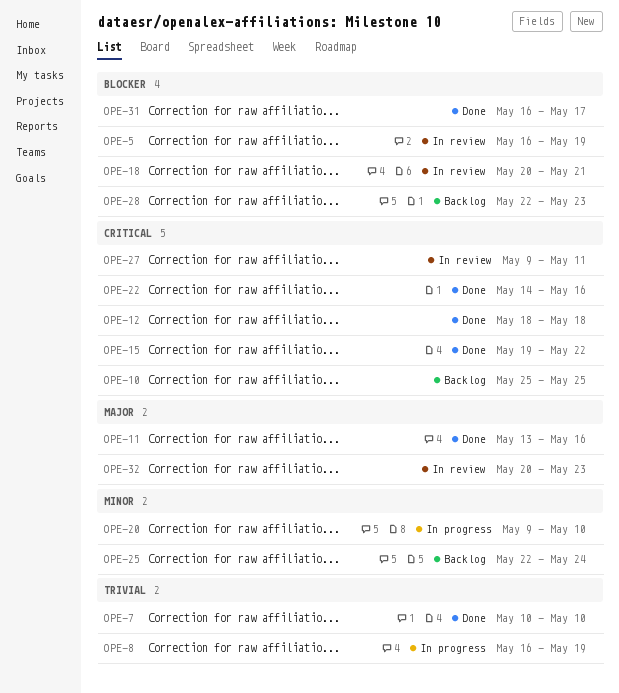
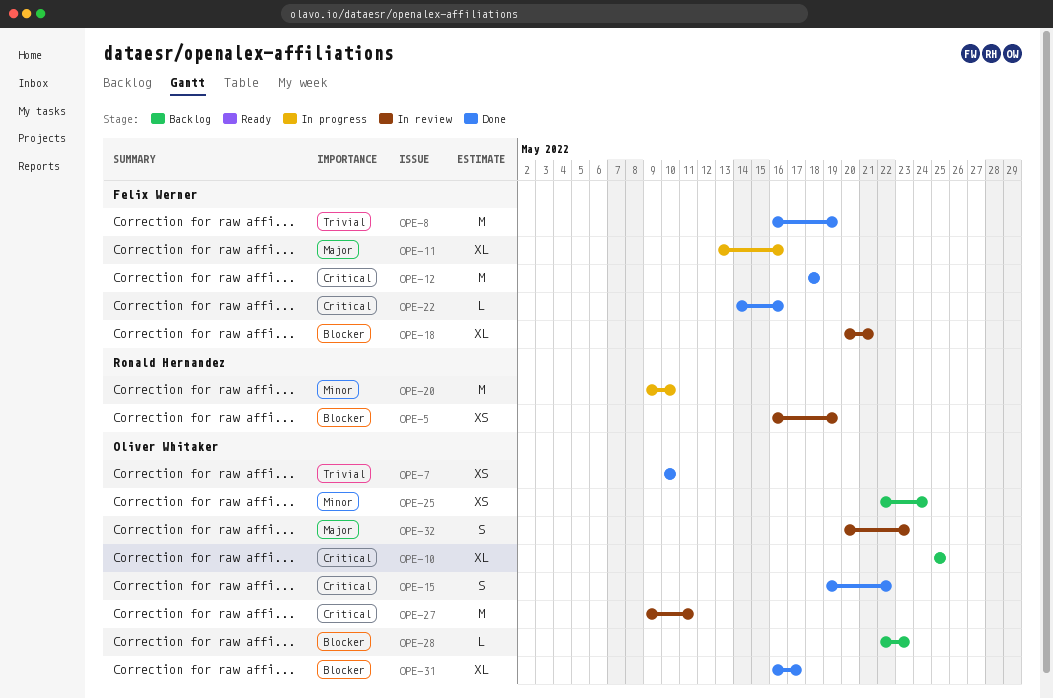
OPE-8, status: In progress -> Done
OPE-11, status: Done -> In progress

